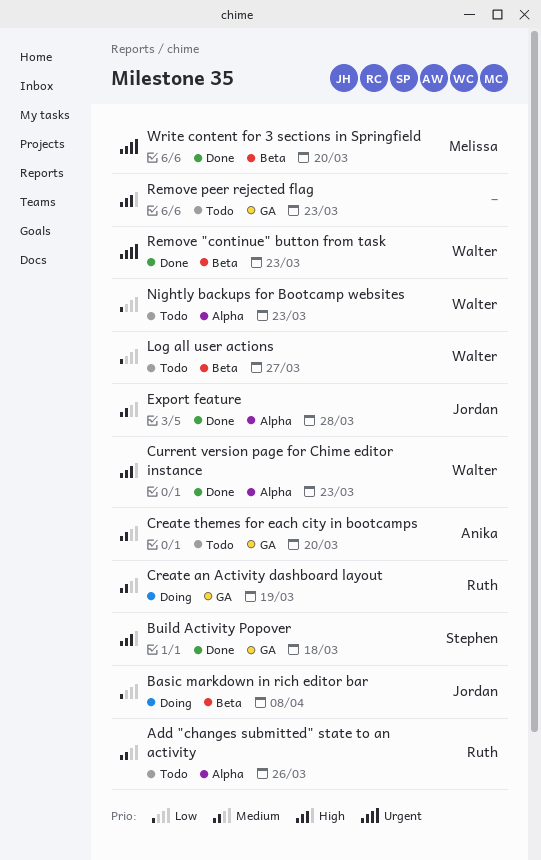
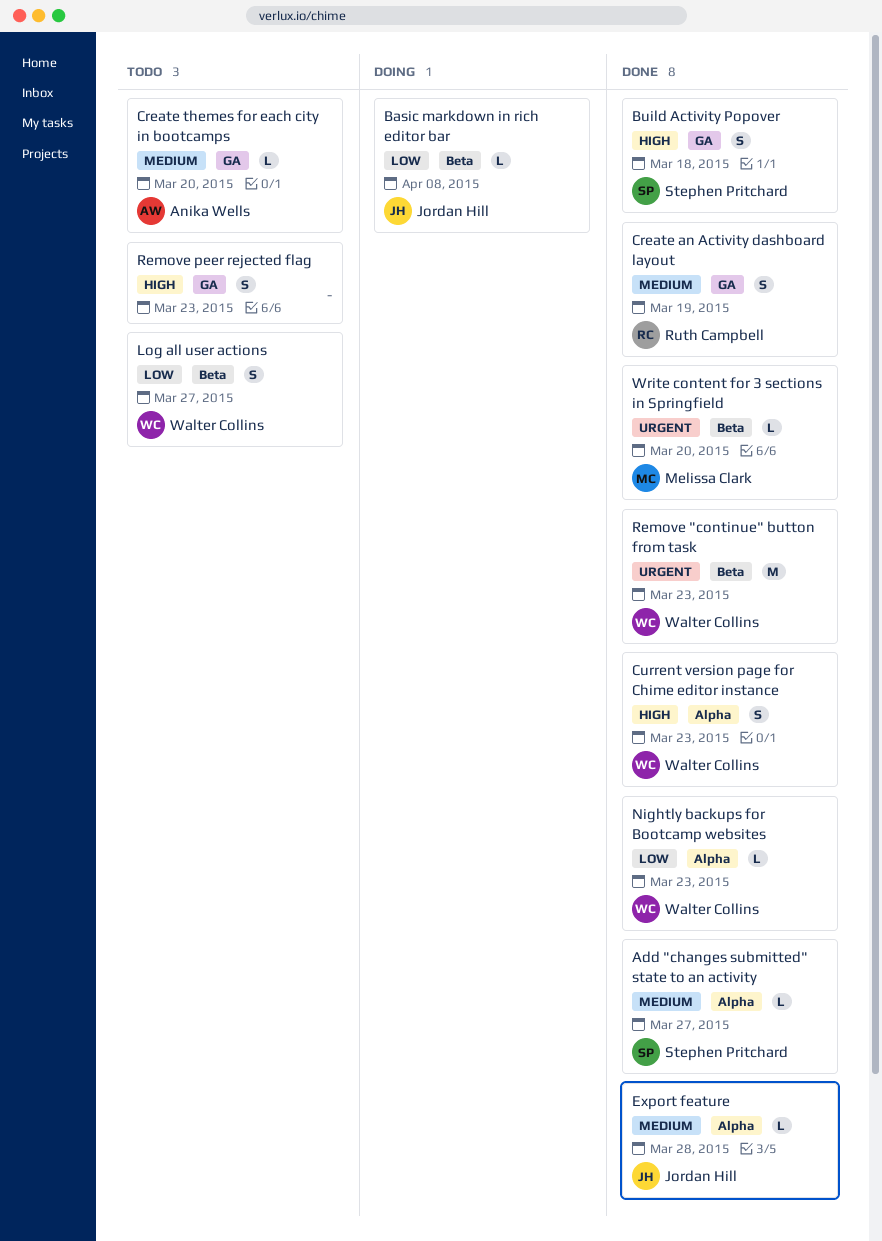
Add "changes submitted" state to an activity, status: Todo -> Done
Add "changes submitted" state to an activity, owner: Ruth Campbell -> Stephen Pritchard
Add "changes submitted" state to an activity, due: Mar 26 -> Mar 27
Create an Activity dashboard layout, status: Doing -> Done
Nightly backups for Bootcamp websites, status: Todo -> Done

